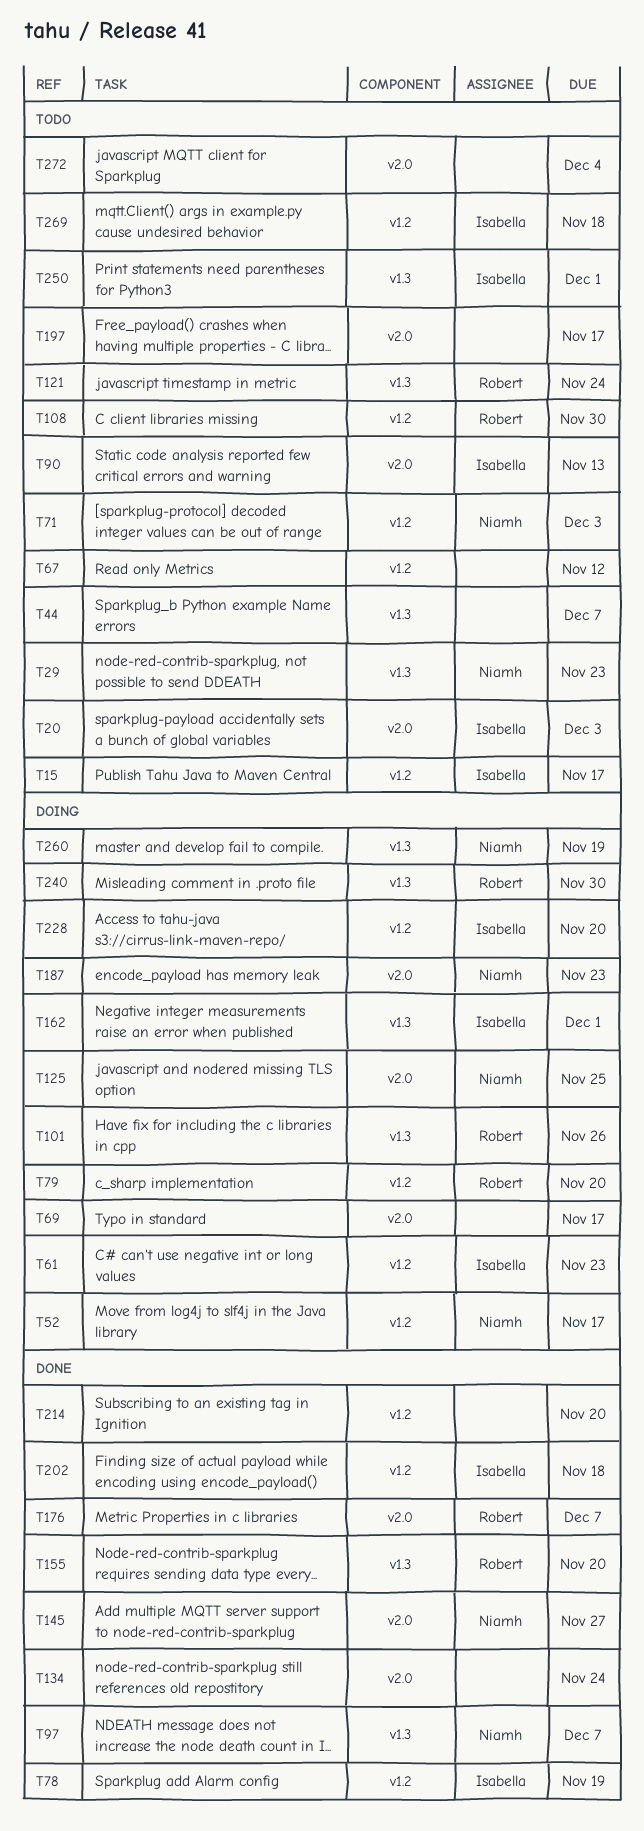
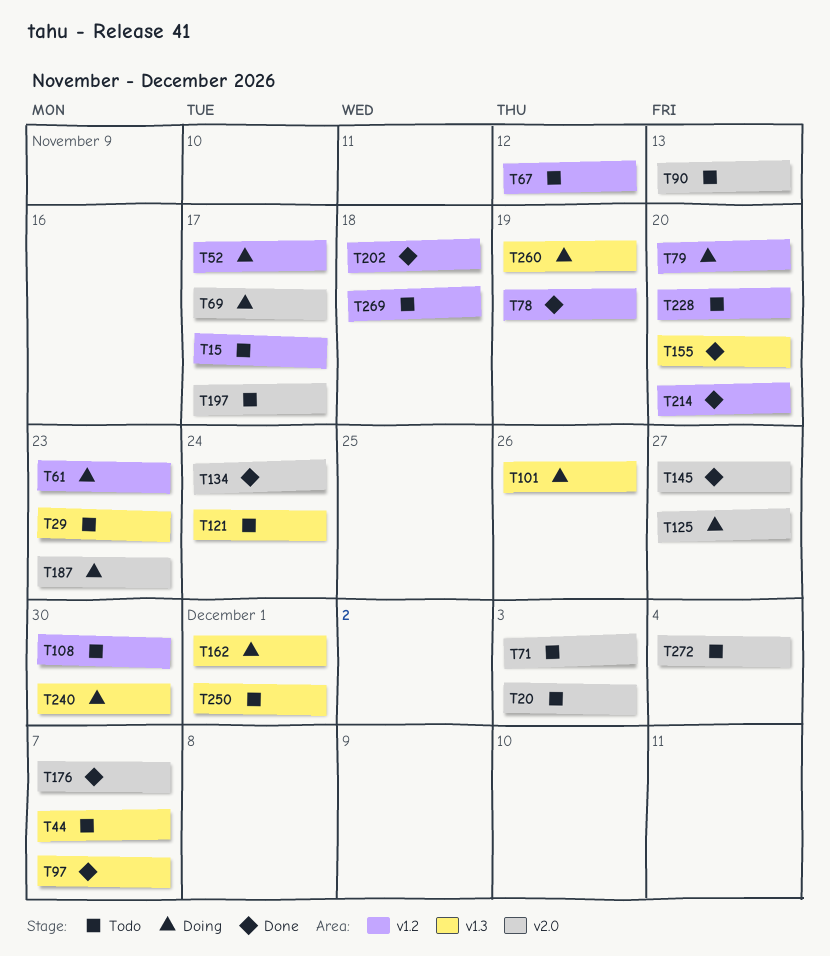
T71, label: v1.2 -> v2.0
T125, due: Nov 25 -> Nov 27
T228, status: Doing -> Todo

